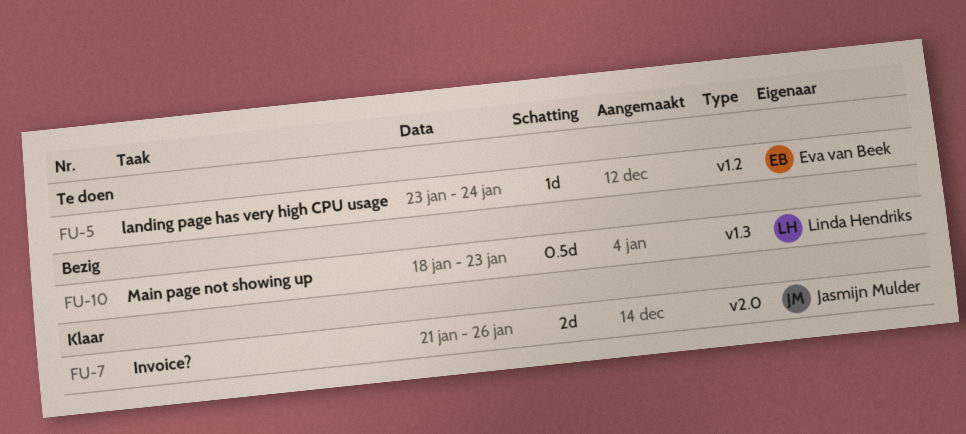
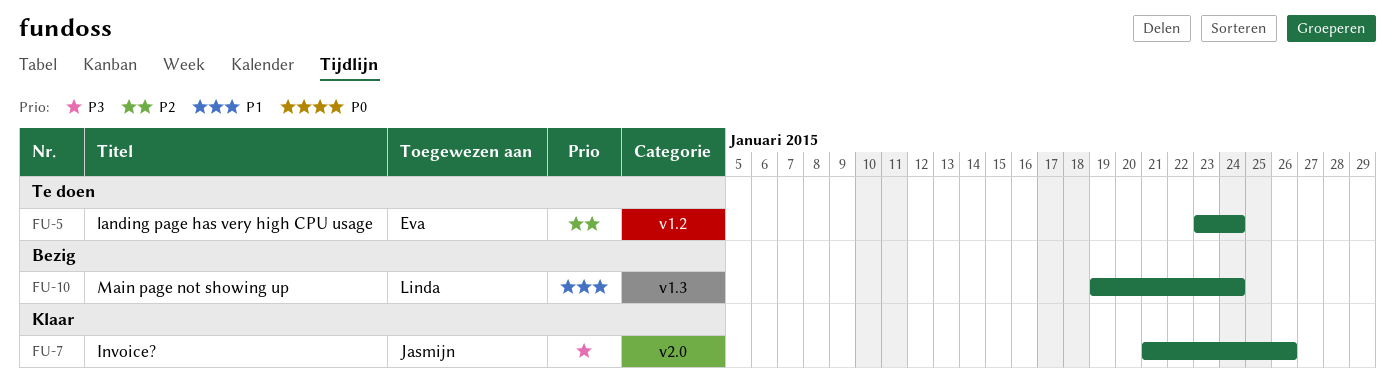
FU-10, start: Jan 18 -> Jan 19
FU-10, due: Jan 23 -> Jan 24

